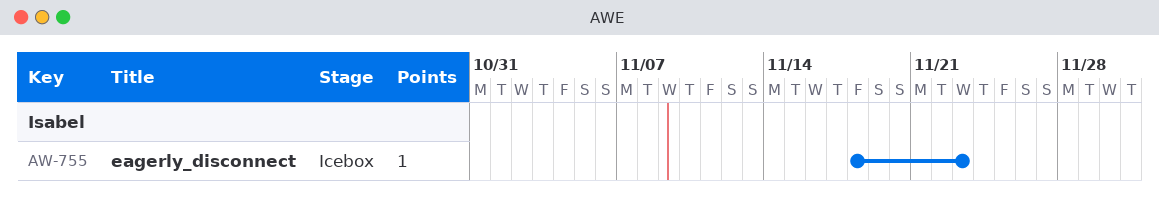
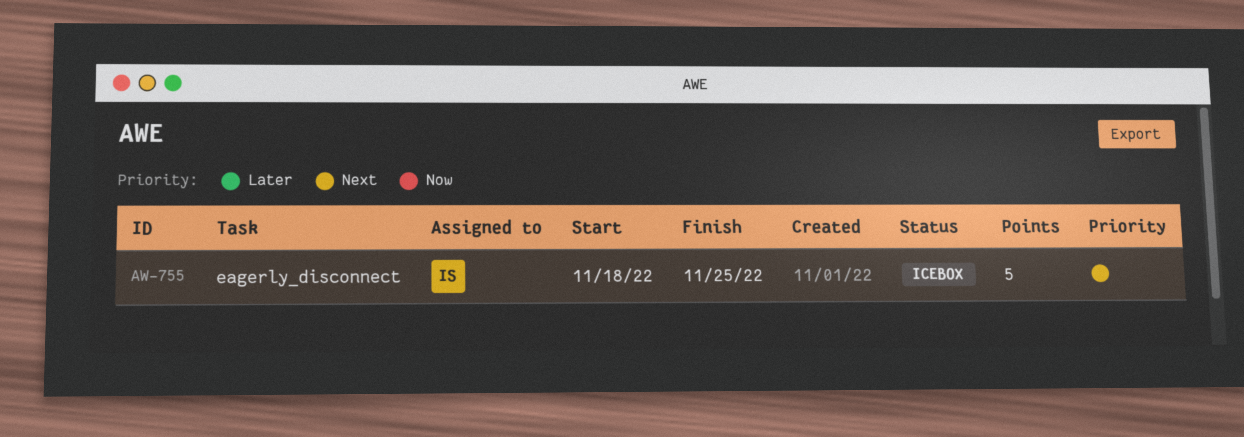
AW-755, estimate: 1 -> 5
AW-755, due: Nov 23 -> Nov 25

